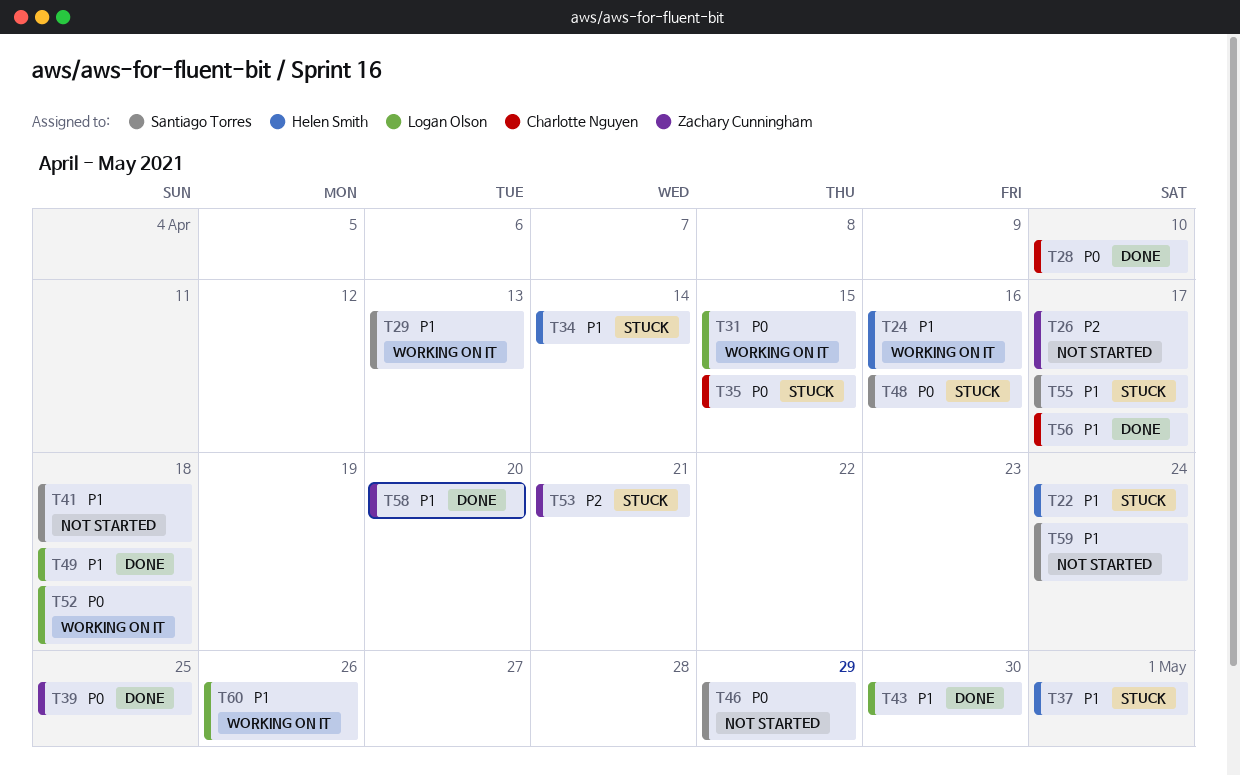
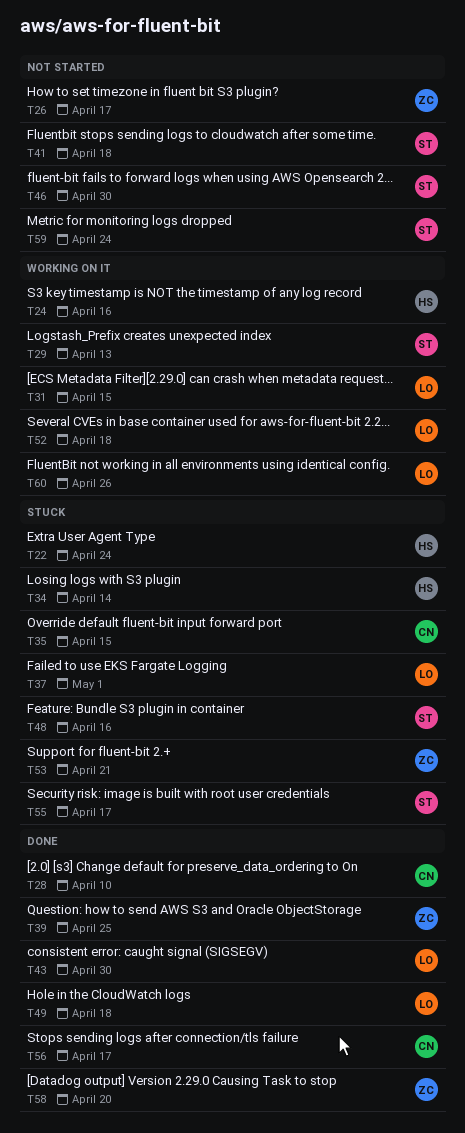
T37, owner: Helen Smith -> Logan Olson
T46, due: Apr 29 -> Apr 30

